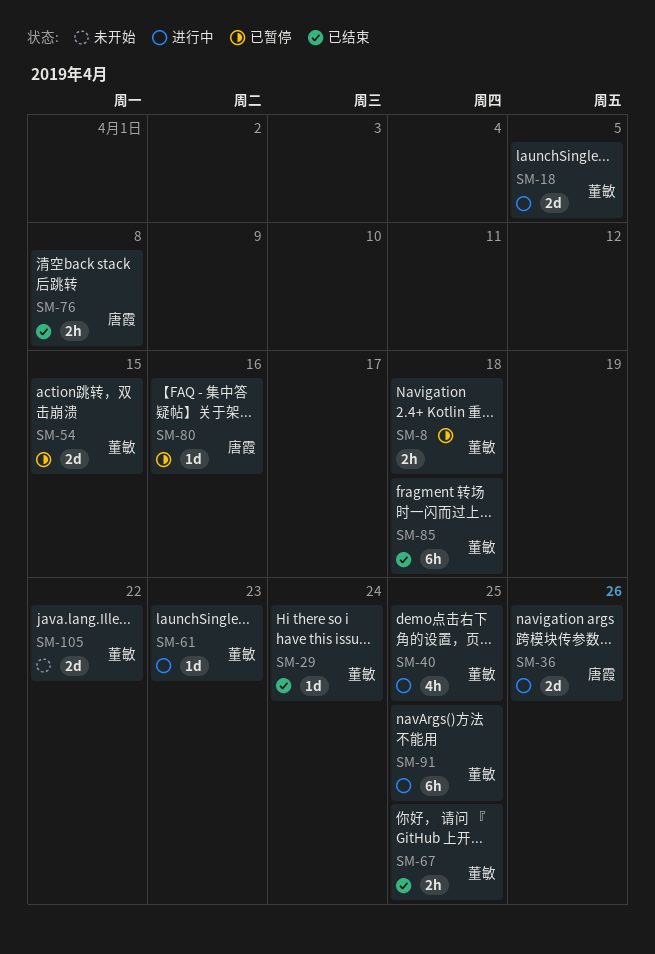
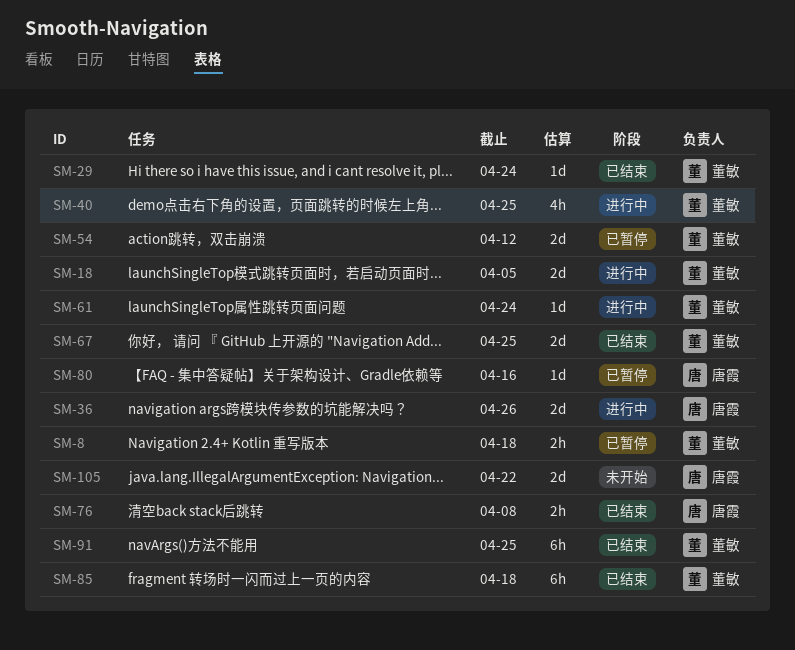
SM-54, due: Apr 15 -> Apr 12
SM-61, due: Apr 23 -> Apr 24
SM-67, estimate: 2h -> 2d
SM-91, status: 进行中 -> 已结束
SM-105, owner: 董敏 -> 唐霞

